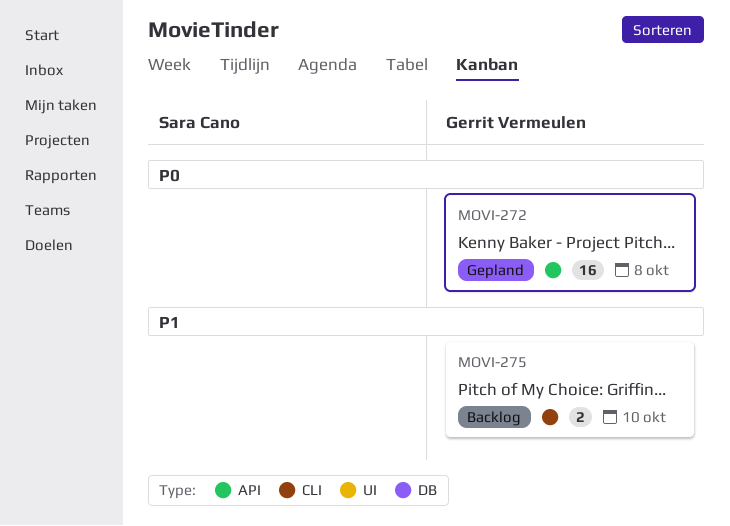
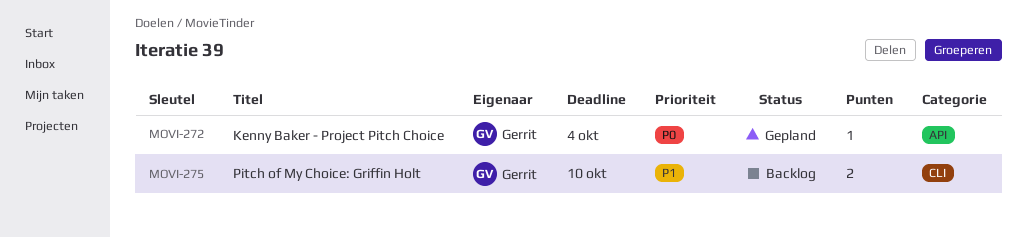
MOVI-272, estimate: 16 -> 1
MOVI-272, due: Oct 8 -> Oct 4

